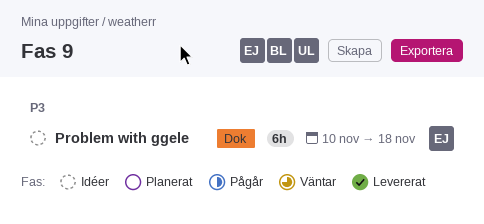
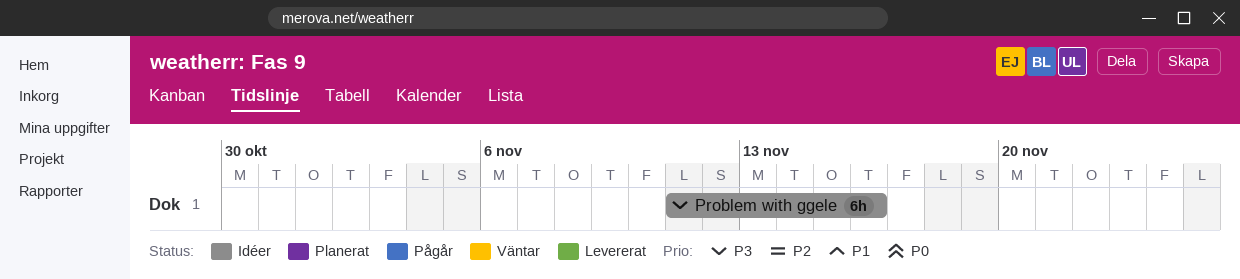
Problem with ggele, start: Nov 10 -> Nov 11
Problem with ggele, due: Nov 18 -> Nov 16

